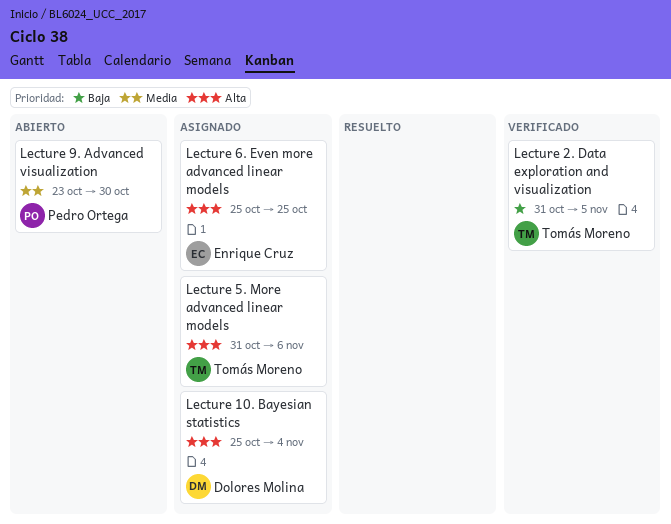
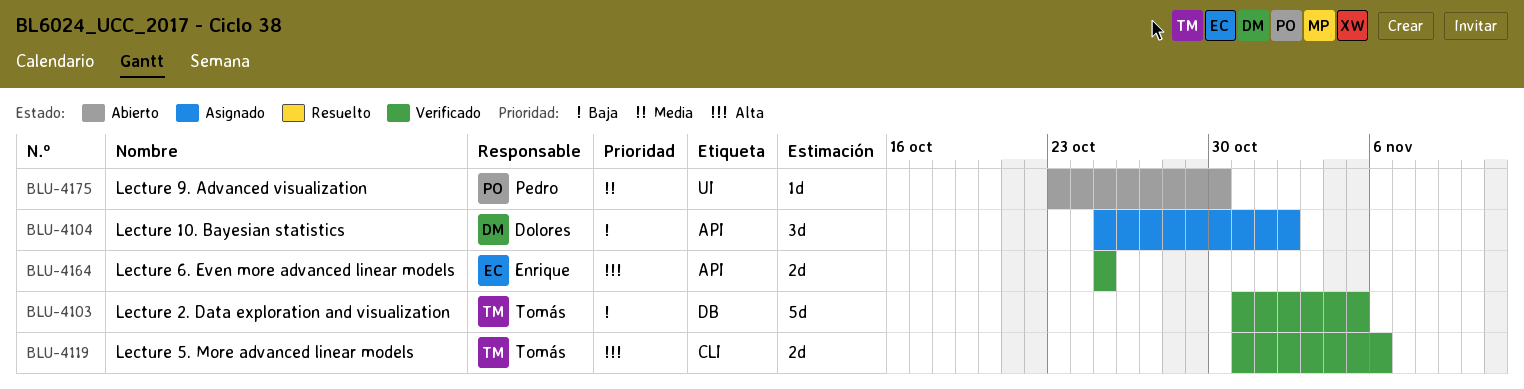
Lecture 10. Bayesian statistics, priority: Alta -> Baja
Lecture 10. Bayesian statistics, due: Nov 4 -> Nov 2
Lecture 5. More advanced linear models, status: Asignado -> Verificado
Lecture 6. Even more advanced linear models, status: Asignado -> Verificado

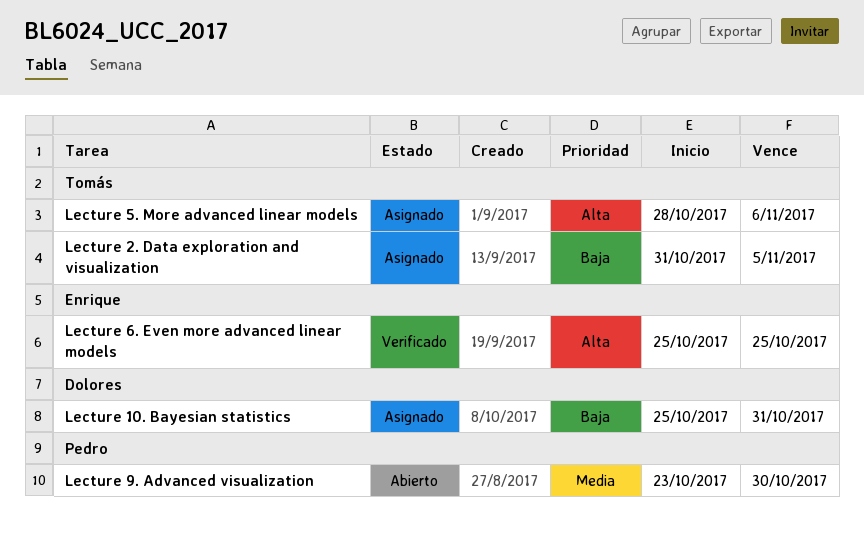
Lecture 10. Bayesian statistics, due: Nov 2 -> Oct 31
Lecture 2. Data exploration and visualization, status: Verificado -> Asignado
Lecture 5. More advanced linear models, status: Verificado -> Asignado
Lecture 5. More advanced linear models, start: Oct 31 -> Oct 28

